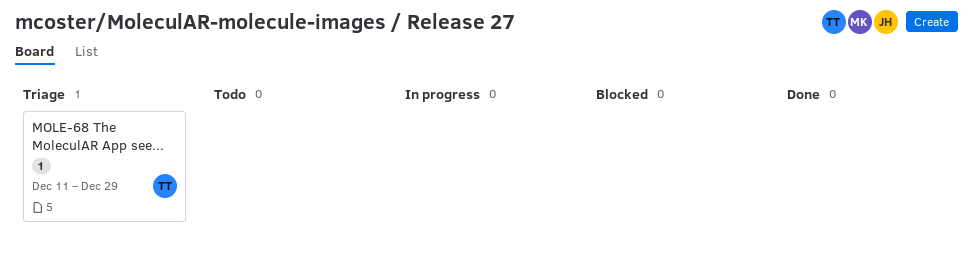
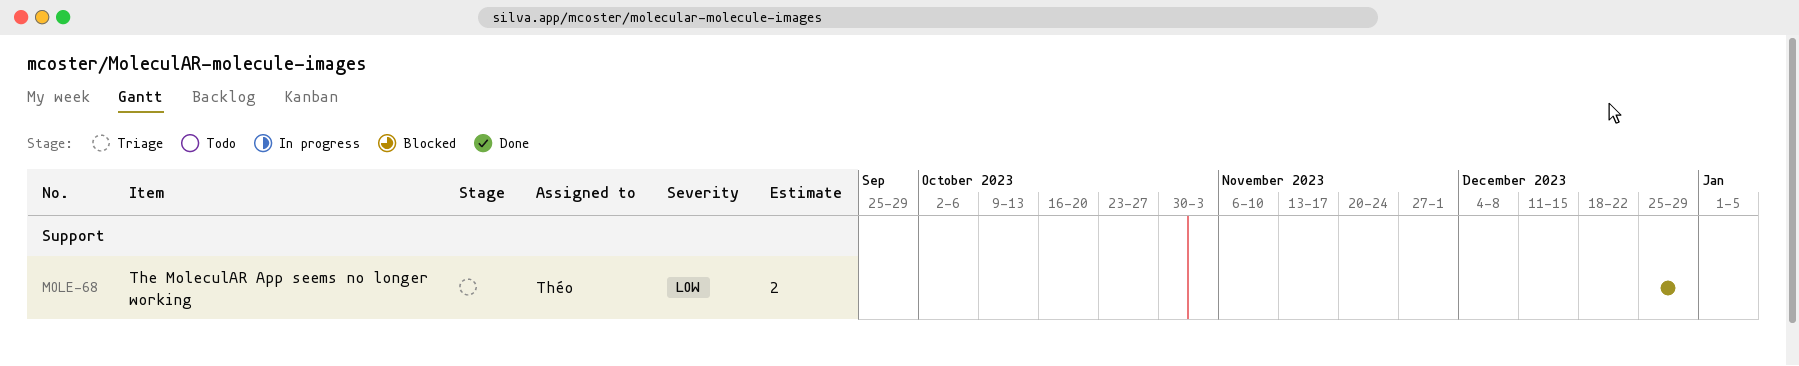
MOLE-68, estimate: 1 -> 2
MOLE-68, start: Dec 11 -> Dec 25

